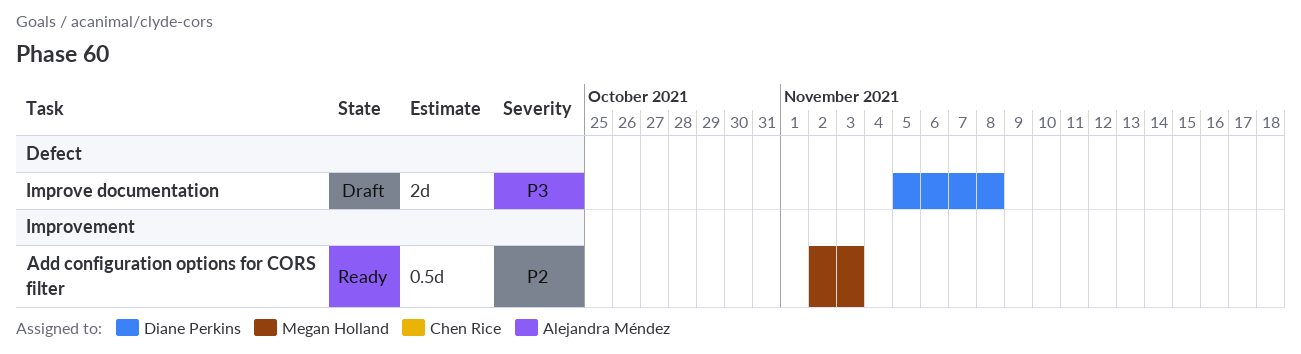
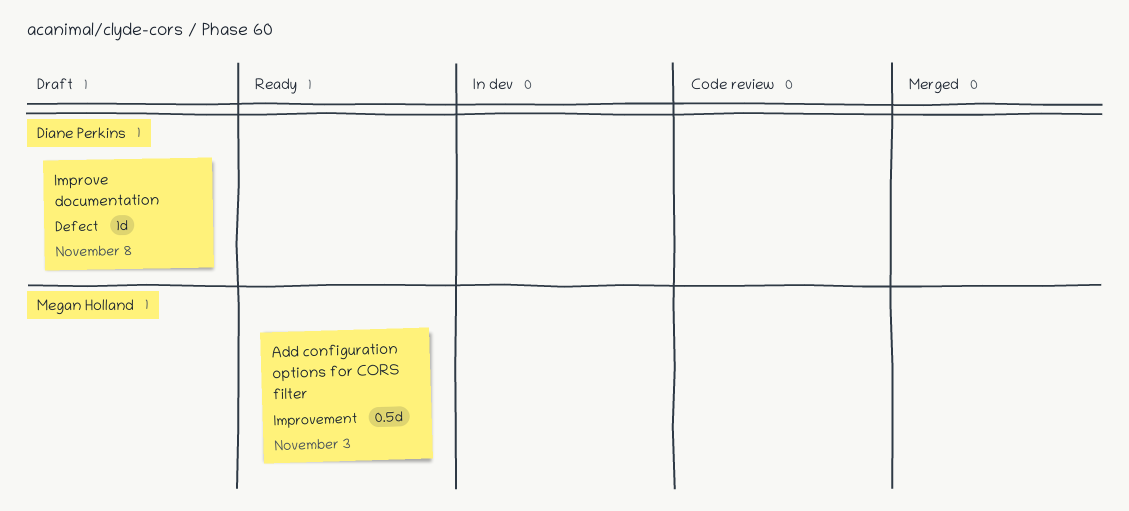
Improve documentation, estimate: 2d -> 1d

